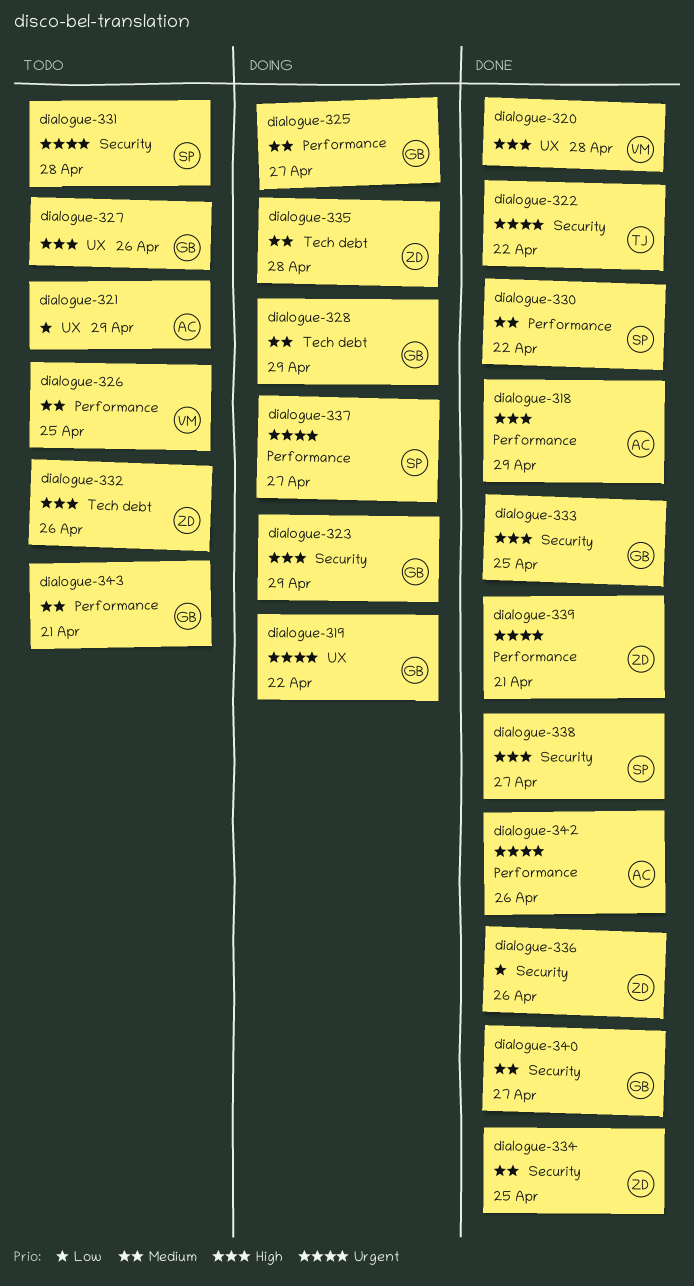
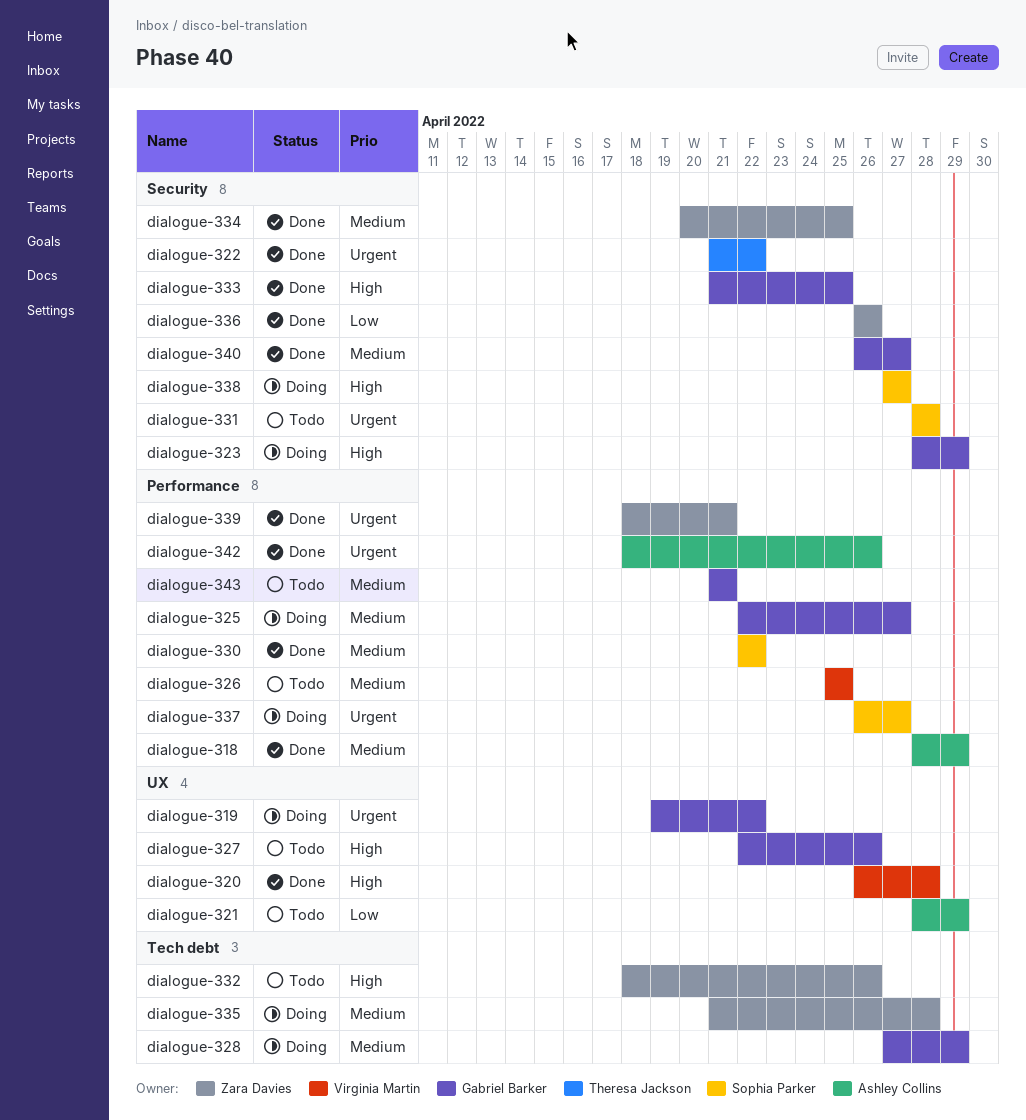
dialogue-318, priority: High -> Medium
dialogue-338, status: Done -> Doing

